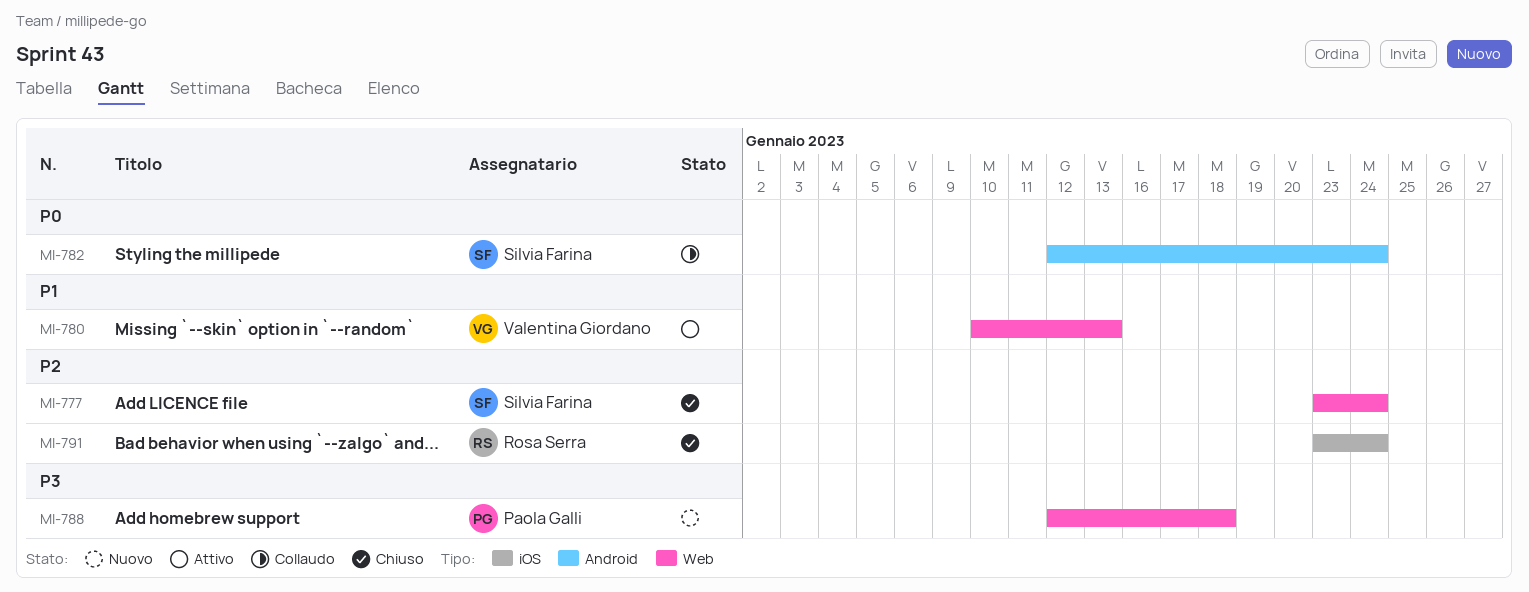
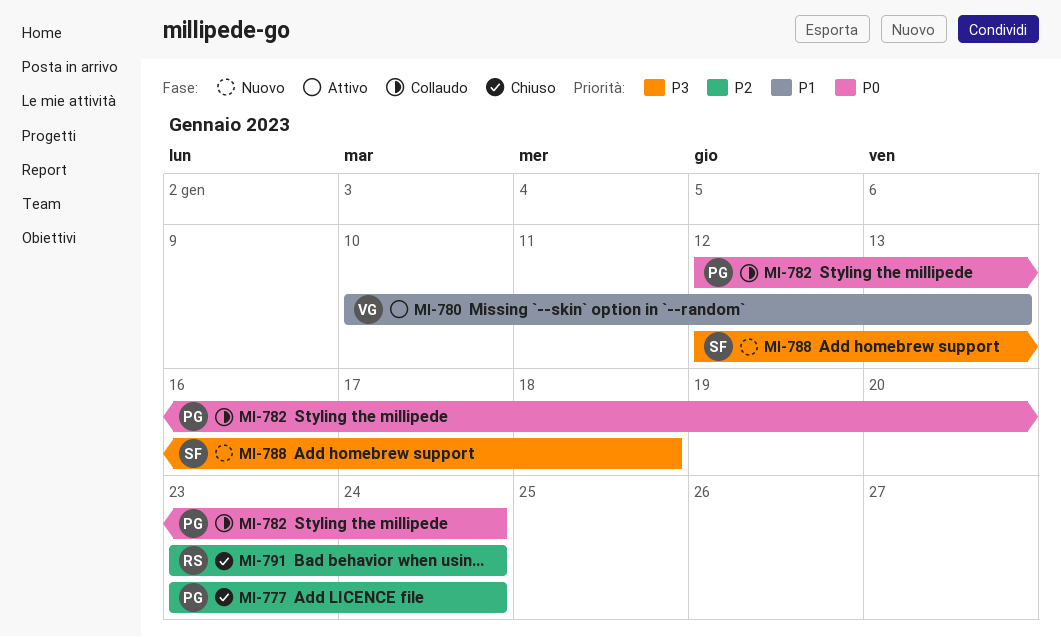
MI-777, owner: Silvia Farina -> Paola Galli
MI-782, owner: Silvia Farina -> Paola Galli
MI-788, owner: Paola Galli -> Silvia Farina

